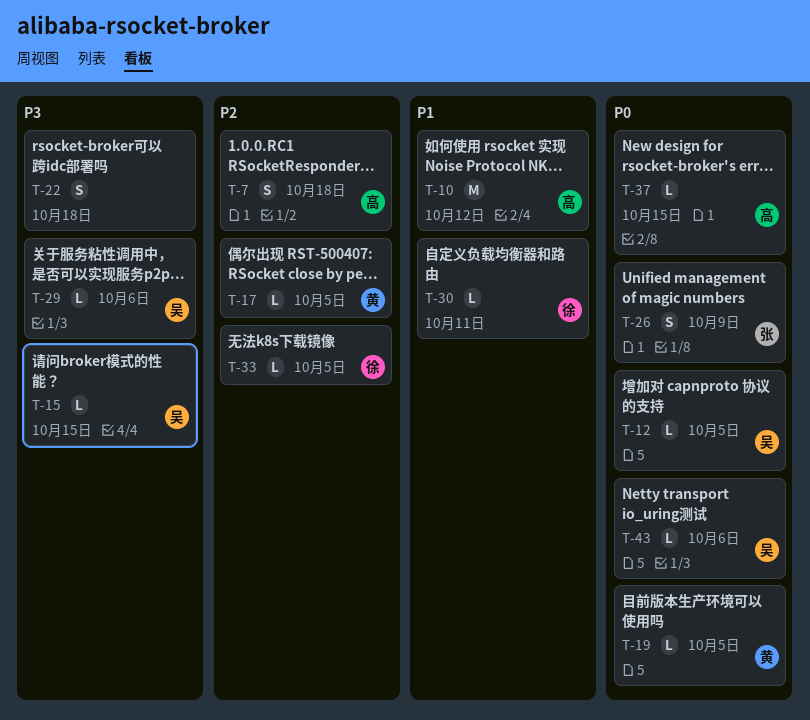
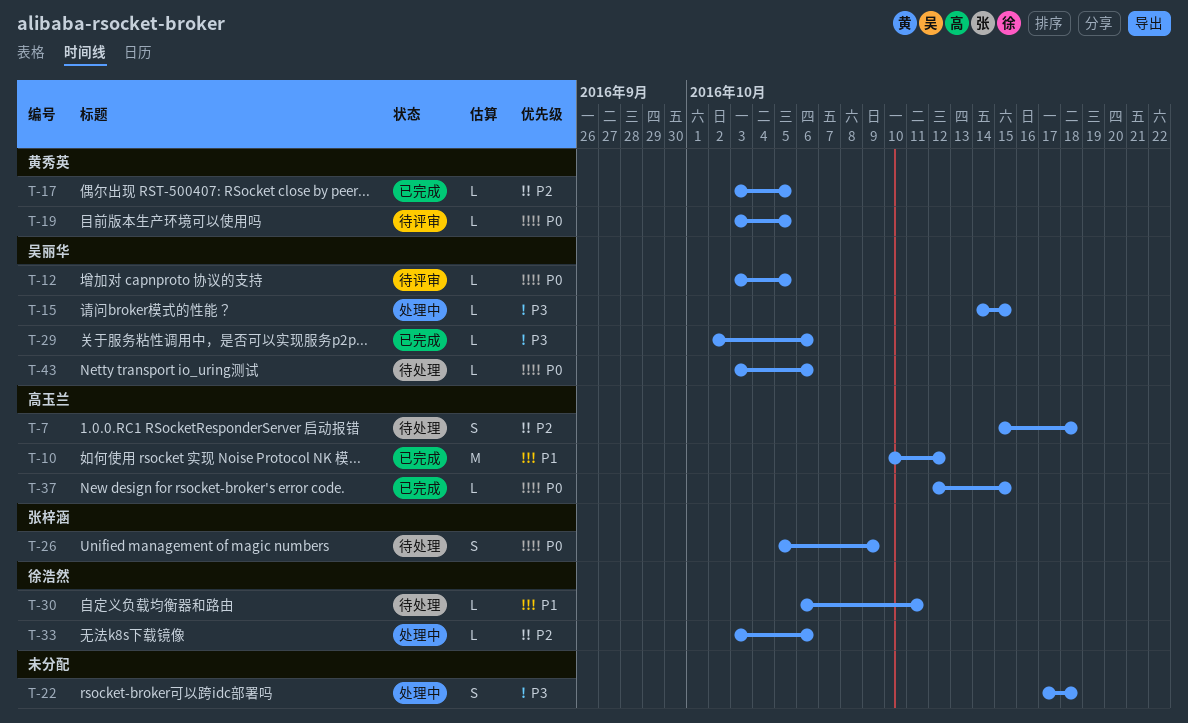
T-33, due: Oct 5 -> Oct 6

